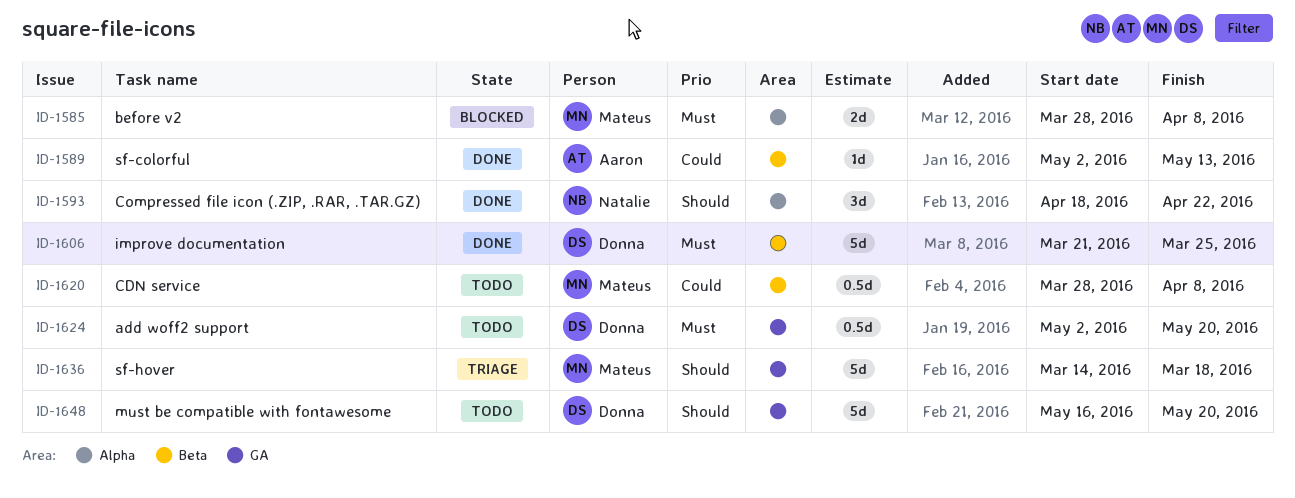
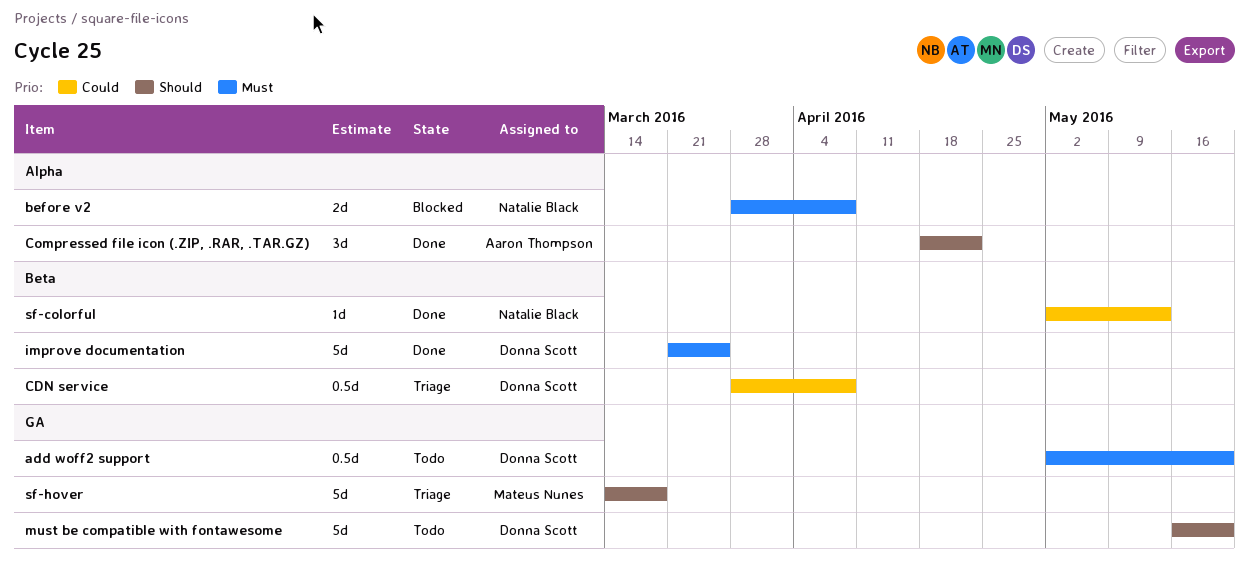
before v2, owner: Mateus Nunes -> Natalie Black
CDN service, status: Todo -> Triage
CDN service, owner: Mateus Nunes -> Donna Scott
Compressed file icon (.ZIP, .RAR, .TAR.GZ), owner: Natalie Black -> Aaron Thompson
sf-colorful, owner: Aaron Thompson -> Natalie Black

